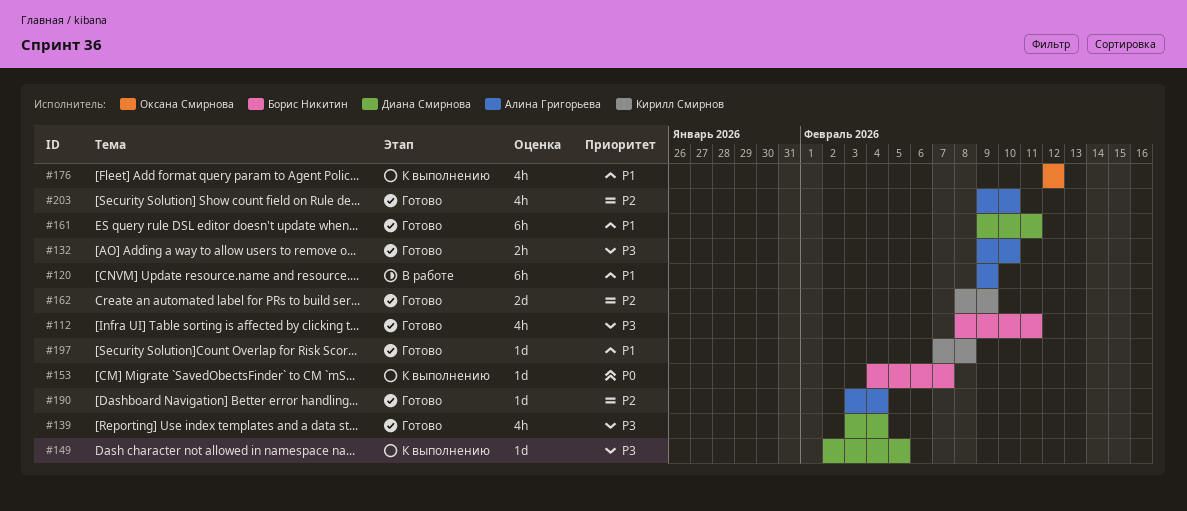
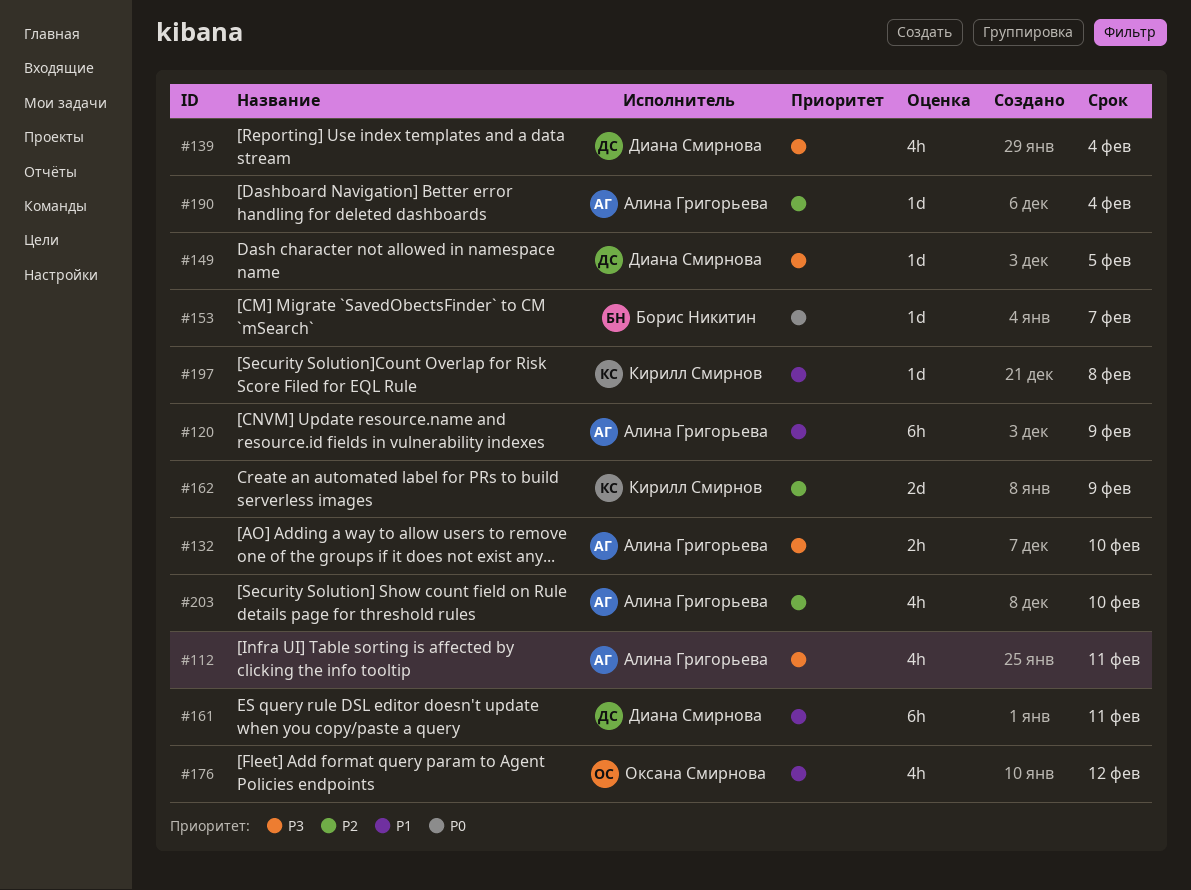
#112, owner: Борис Никитин -> Алина Григорьева

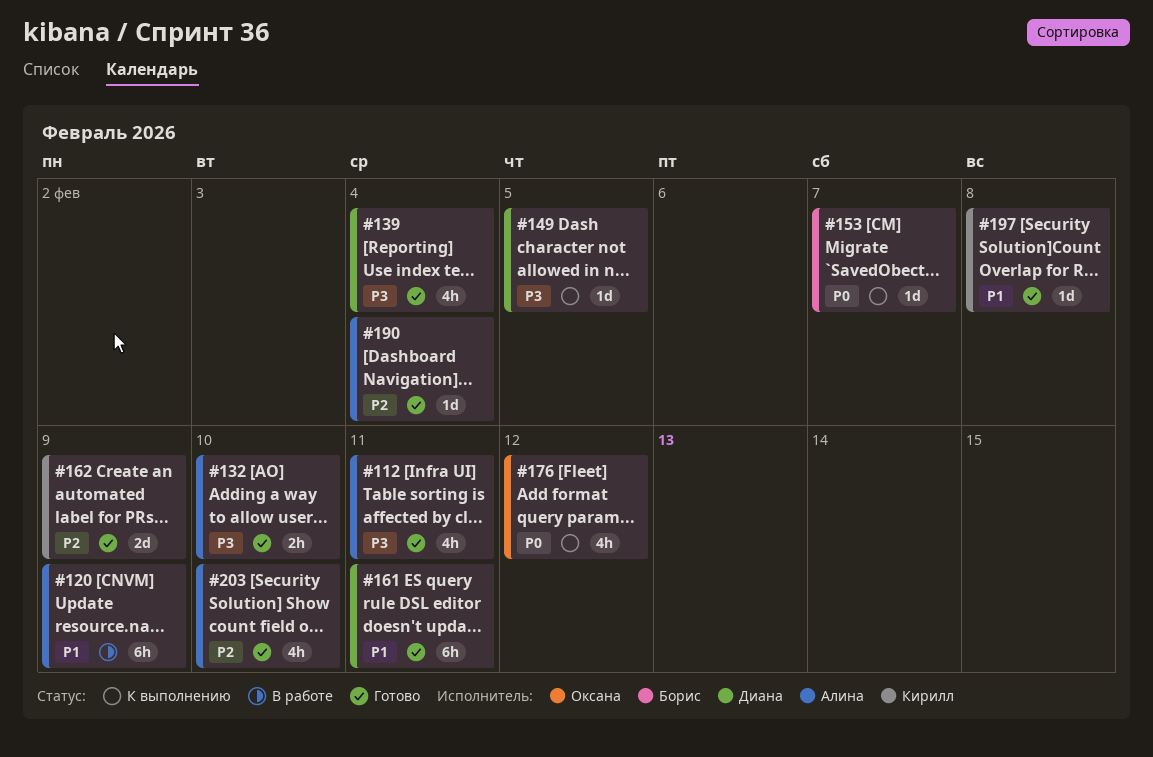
#176, priority: P1 -> P0

